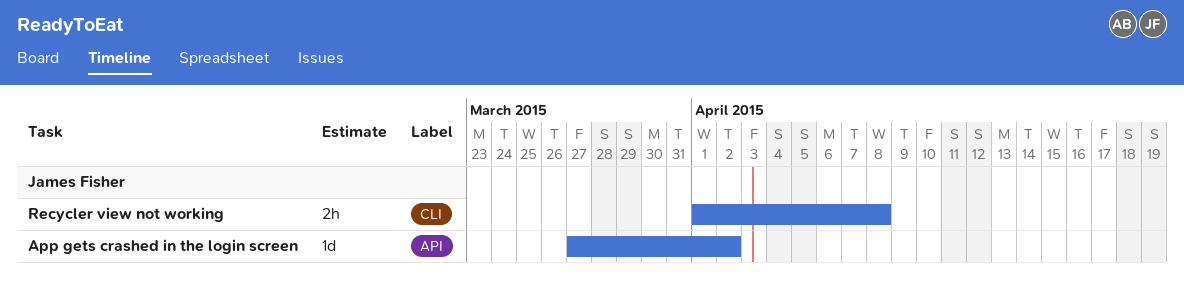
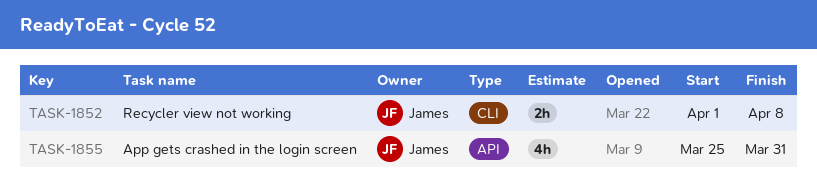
App gets crashed in the login screen, estimate: 1d -> 4h
App gets crashed in the login screen, start: Mar 27 -> Mar 25
App gets crashed in the login screen, due: Apr 2 -> Mar 31

